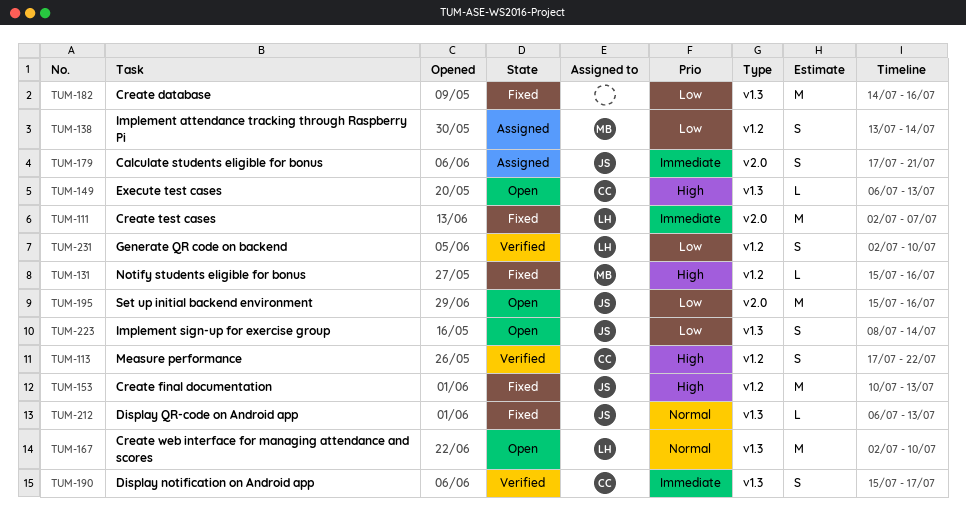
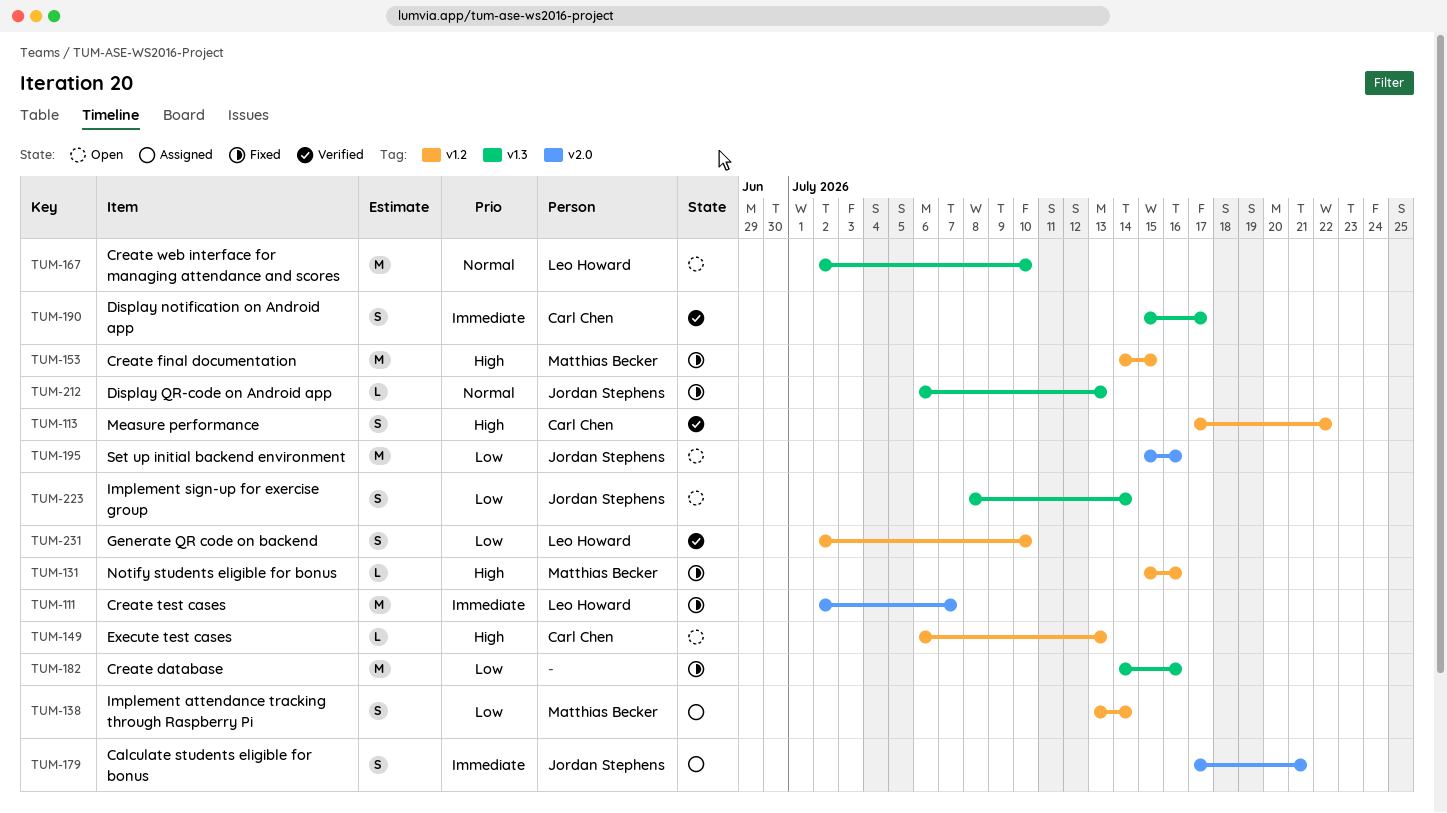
TUM-149, label: v1.3 -> v1.2
TUM-153, owner: Jordan Stephens -> Matthias Becker
TUM-153, start: Jul 10 -> Jul 14
TUM-153, due: Jul 13 -> Jul 15

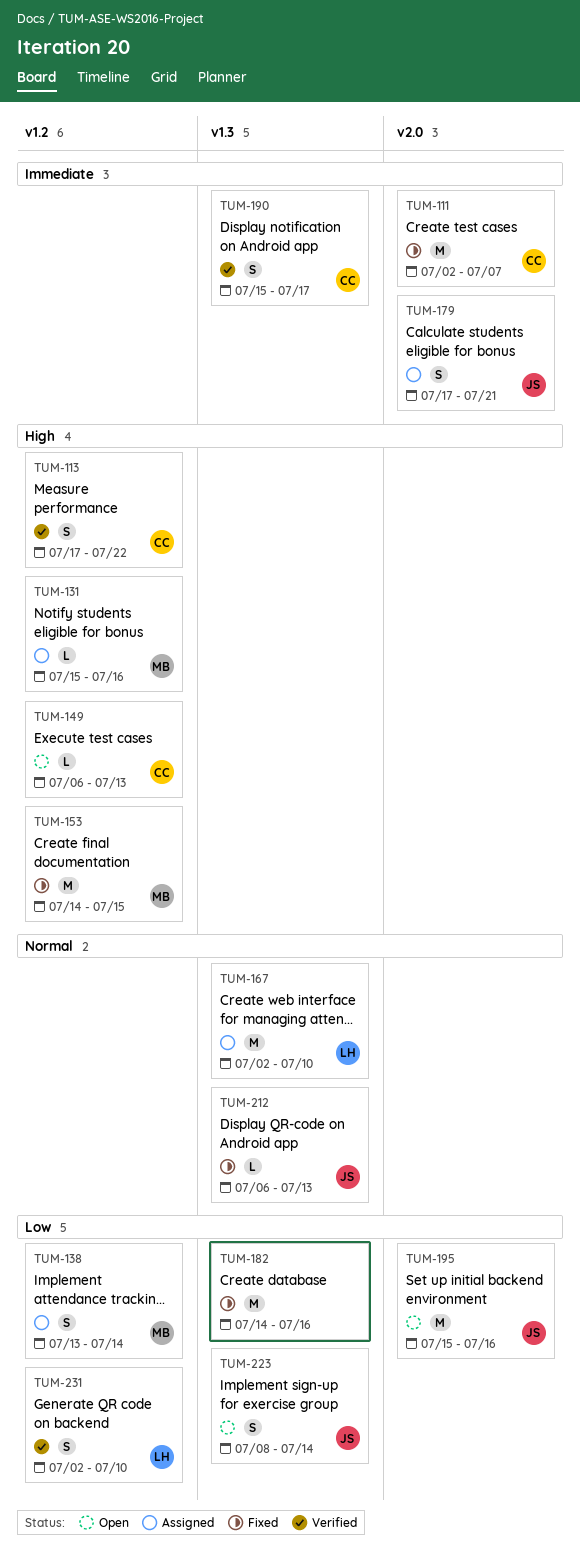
TUM-111, owner: Leo Howard -> Carl Chen
TUM-131, status: Fixed -> Assigned
TUM-167, status: Open -> Assigned

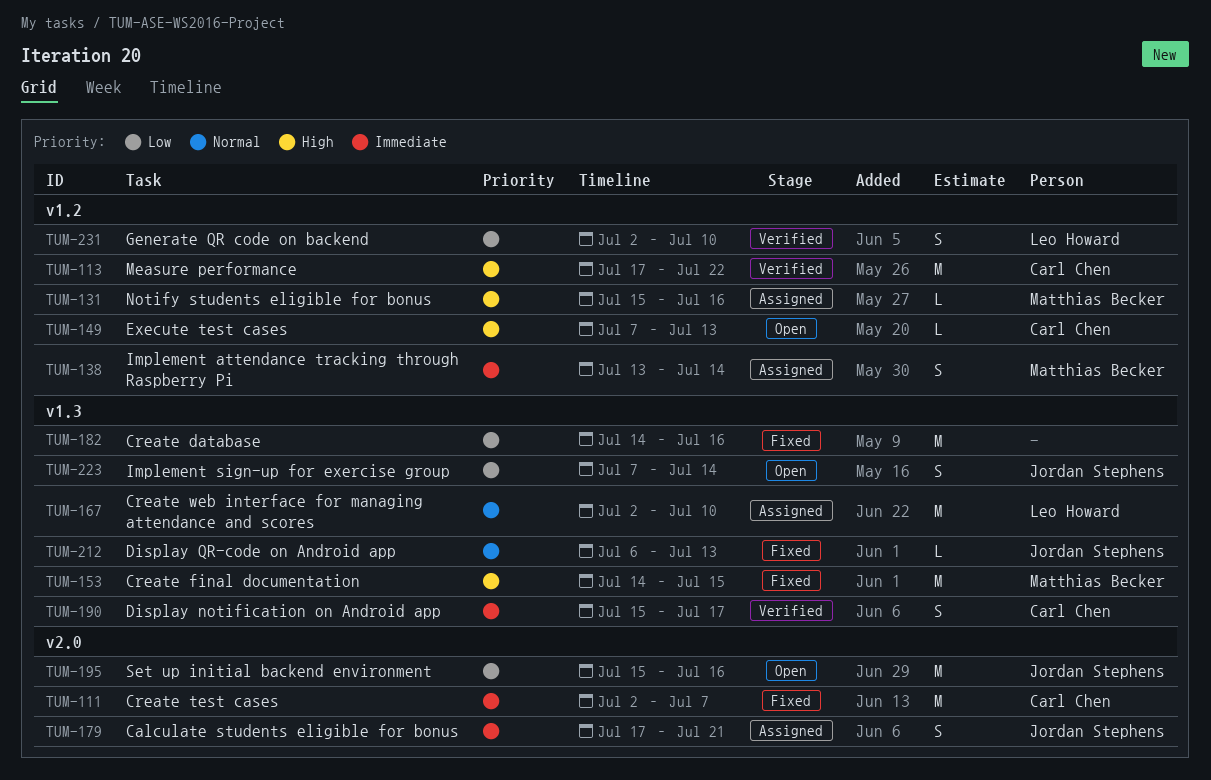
TUM-113, estimate: S -> M
TUM-138, priority: Low -> Immediate
TUM-149, start: Jul 6 -> Jul 7
TUM-153, label: v1.2 -> v1.3
TUM-223, start: Jul 8 -> Jul 7

